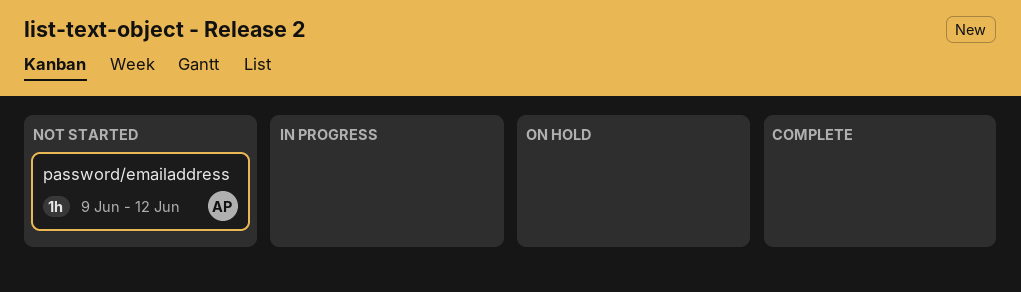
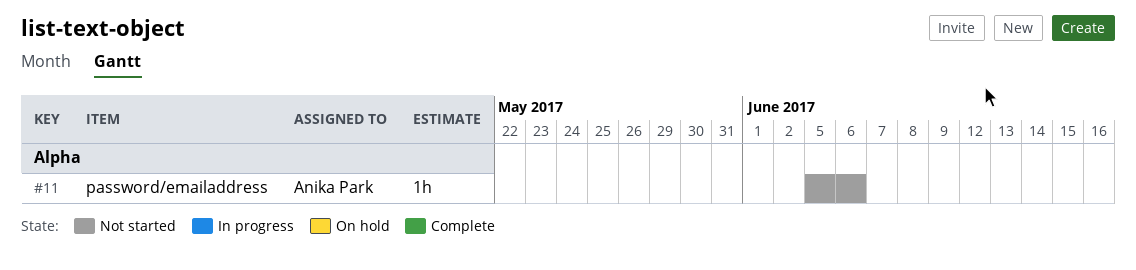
password/emailaddress, start: Jun 9 -> Jun 5
password/emailaddress, due: Jun 12 -> Jun 6

